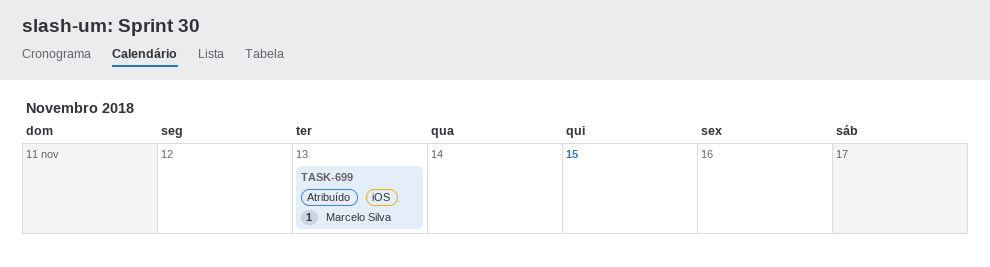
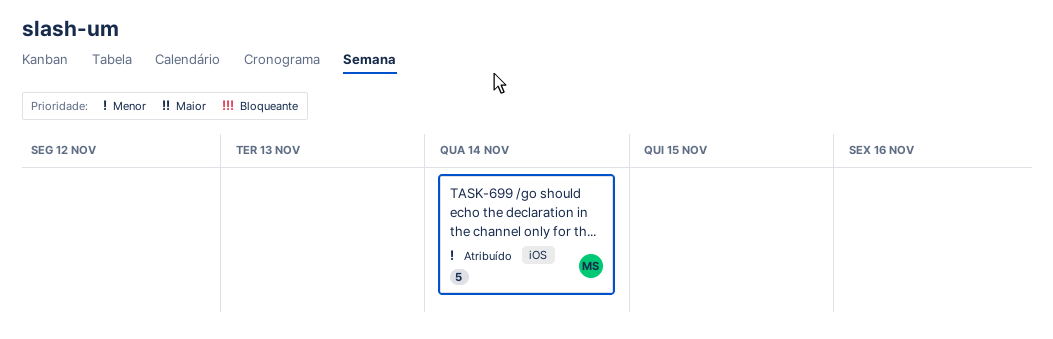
TASK-699, estimate: 1 -> 5
TASK-699, due: Nov 13 -> Nov 14

